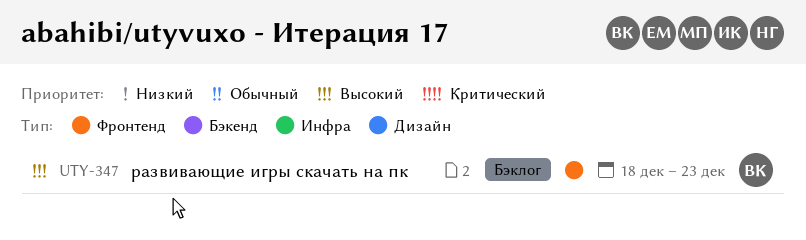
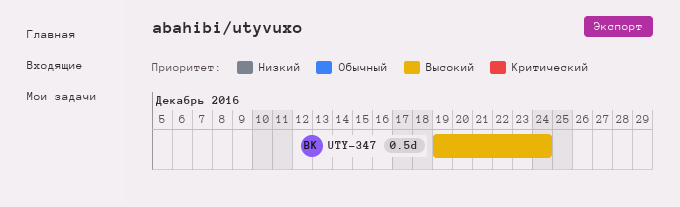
UTY-347, start: Dec 18 -> Dec 19
UTY-347, due: Dec 23 -> Dec 24

